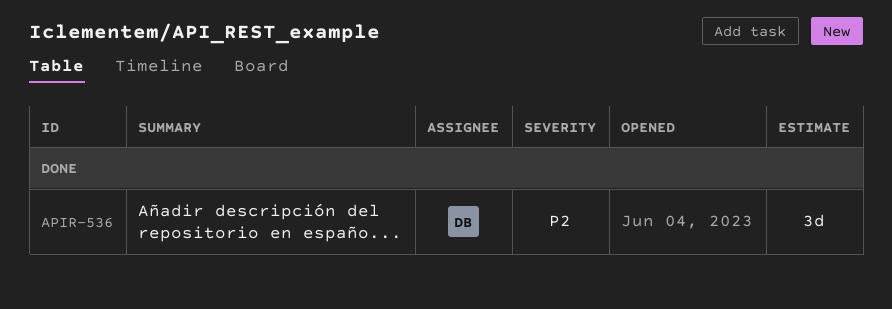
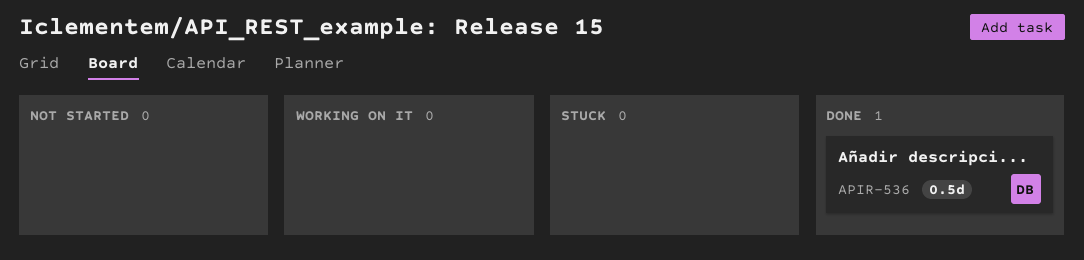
APIR-536, estimate: 3d -> 0.5d

